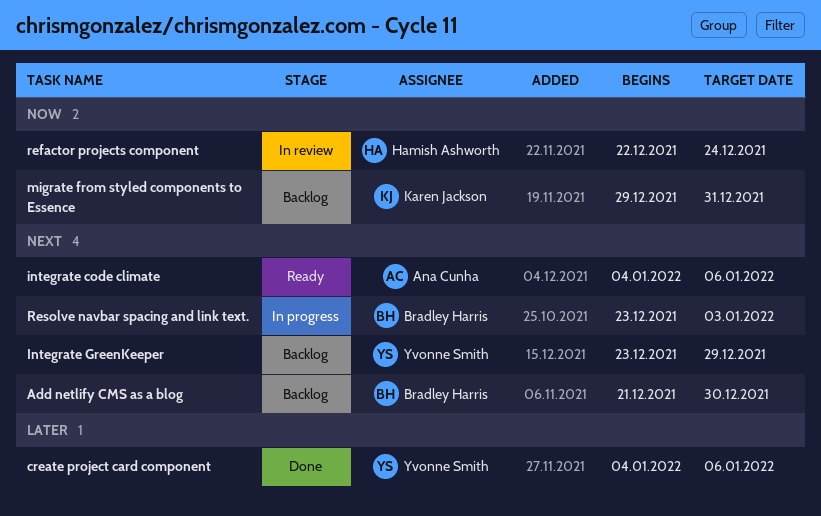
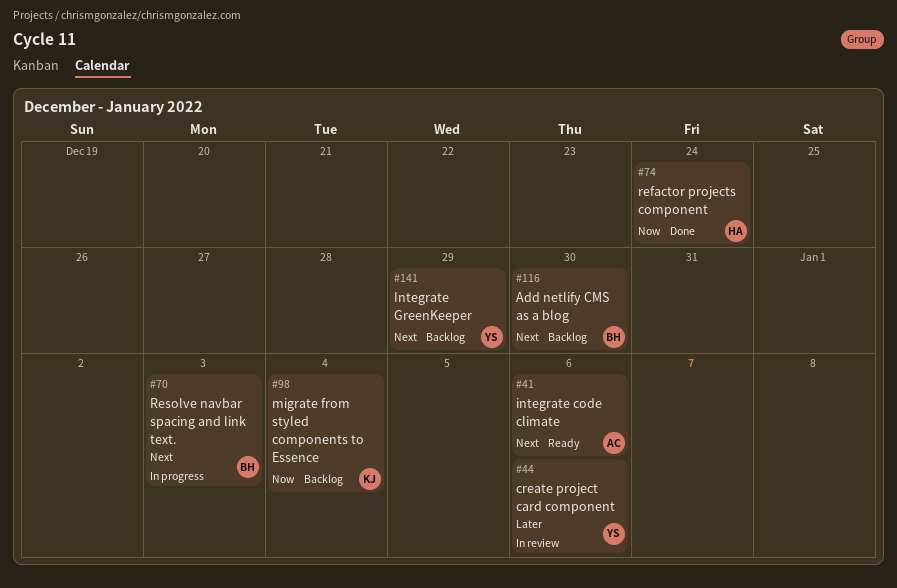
create project card component, status: Done -> In review
migrate from styled components to Essence, due: Dec 31 -> Jan 4
refactor projects component, status: In review -> Done

